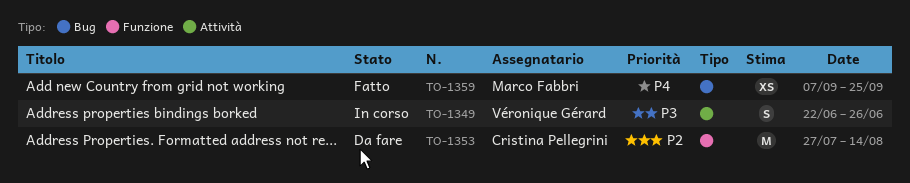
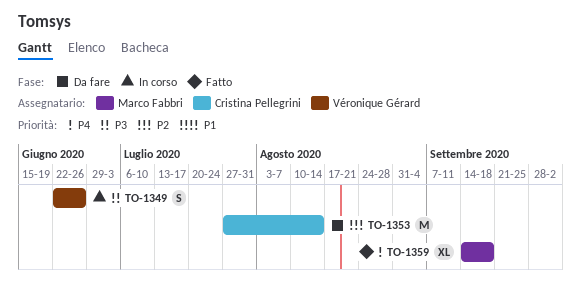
TO-1359, estimate: XS -> XL
TO-1359, start: Sep 7 -> Sep 14
TO-1359, due: Sep 25 -> Sep 18

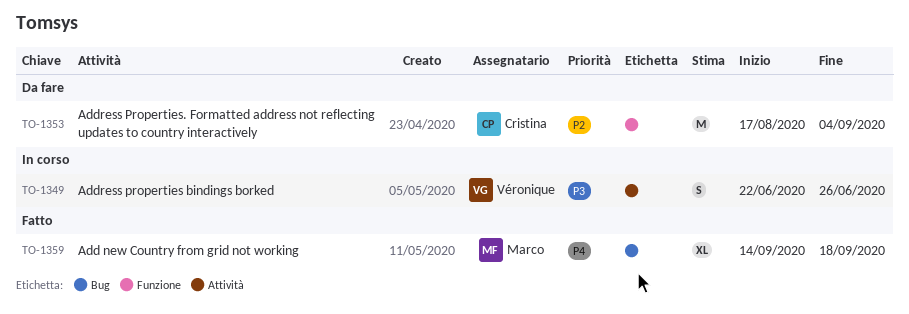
TO-1353, start: Jul 27 -> Aug 17
TO-1353, due: Aug 14 -> Sep 4

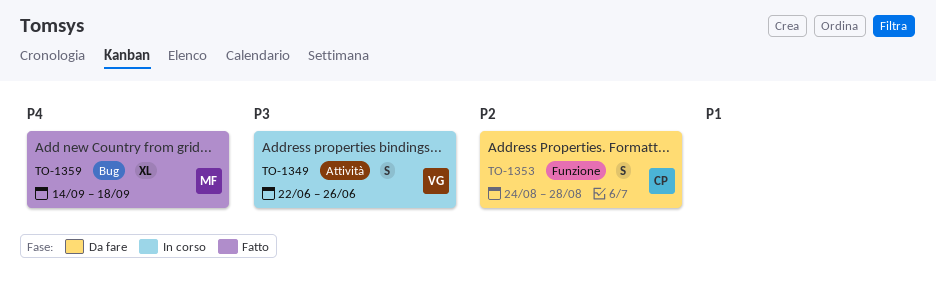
TO-1353, estimate: M -> S
TO-1353, start: Aug 17 -> Aug 24
TO-1353, due: Sep 4 -> Aug 28

